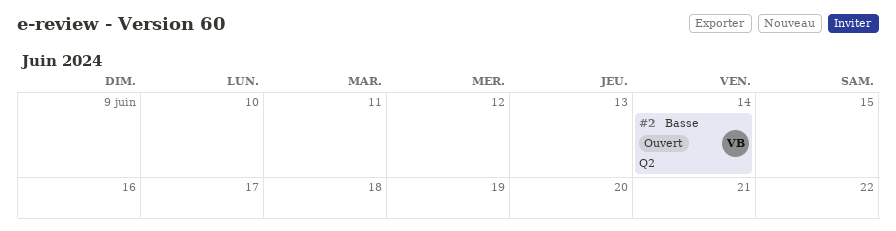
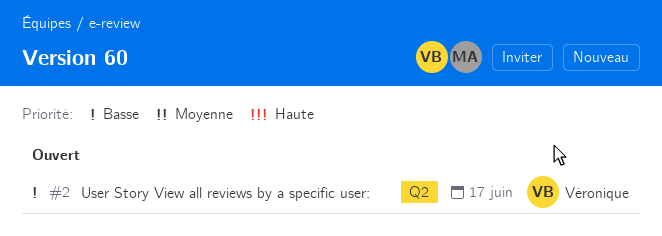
#2, due: Jun 14 -> Jun 17

